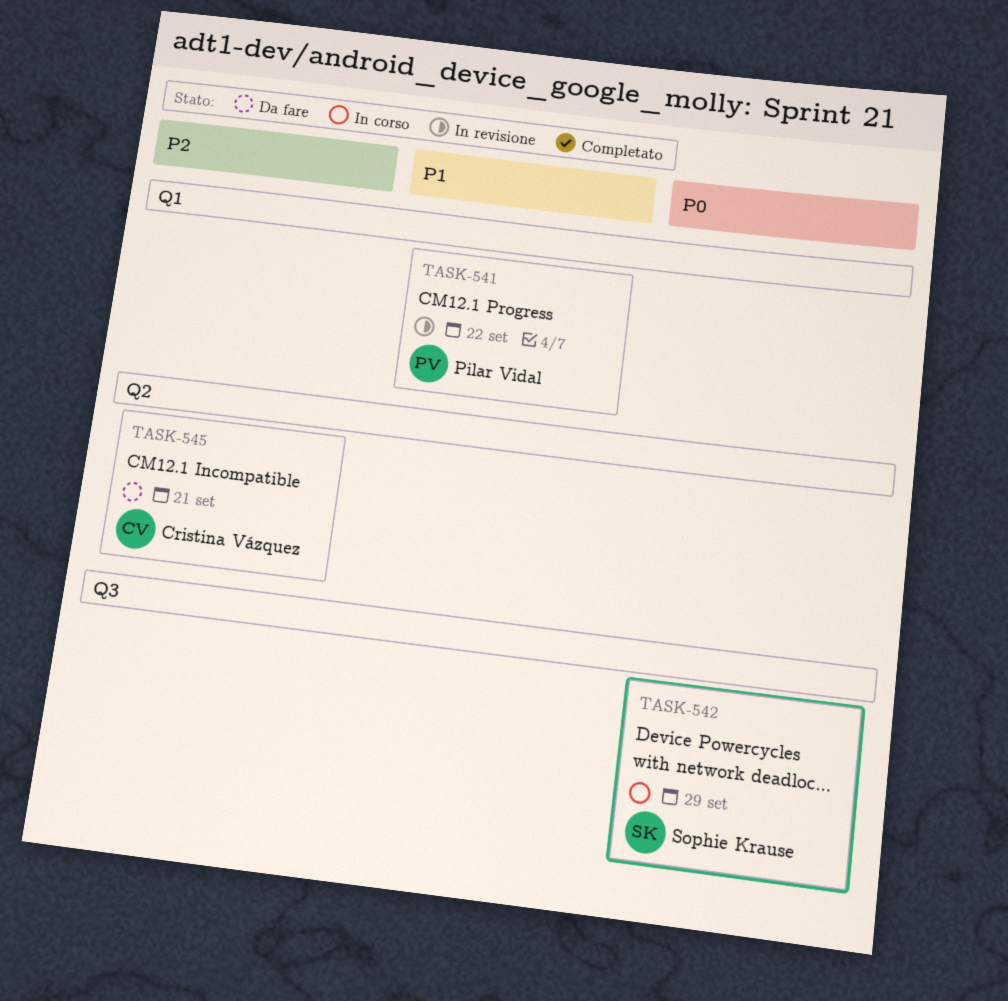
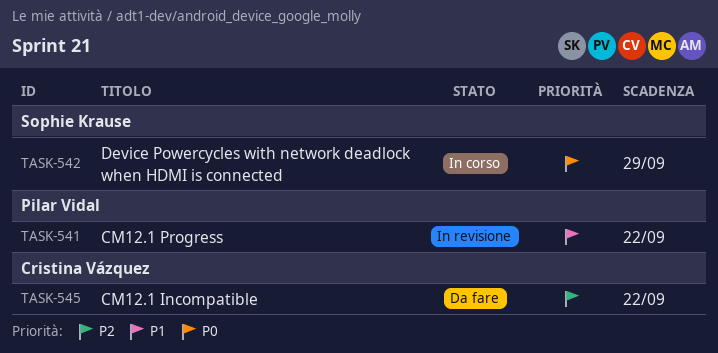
TASK-545, due: Sep 21 -> Sep 22

